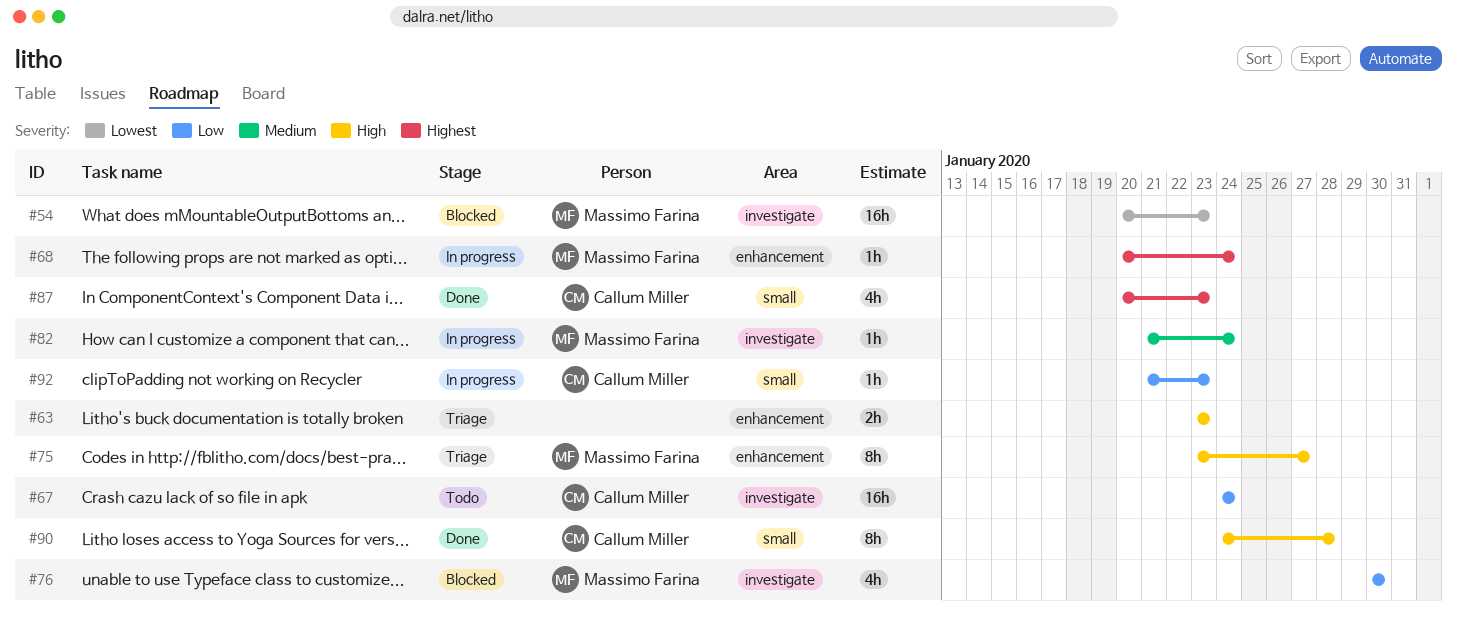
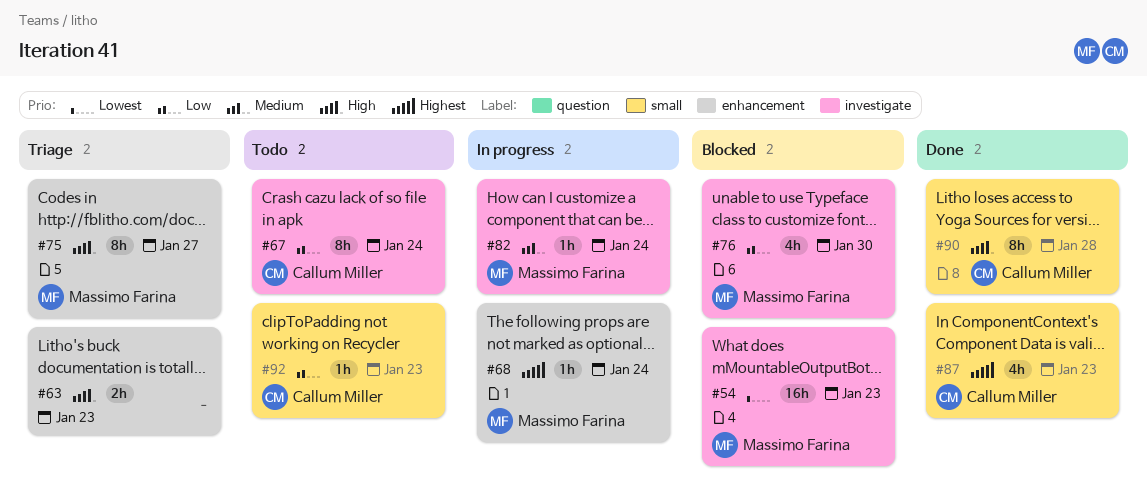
#67, estimate: 16h -> 8h
#92, status: In progress -> Todo

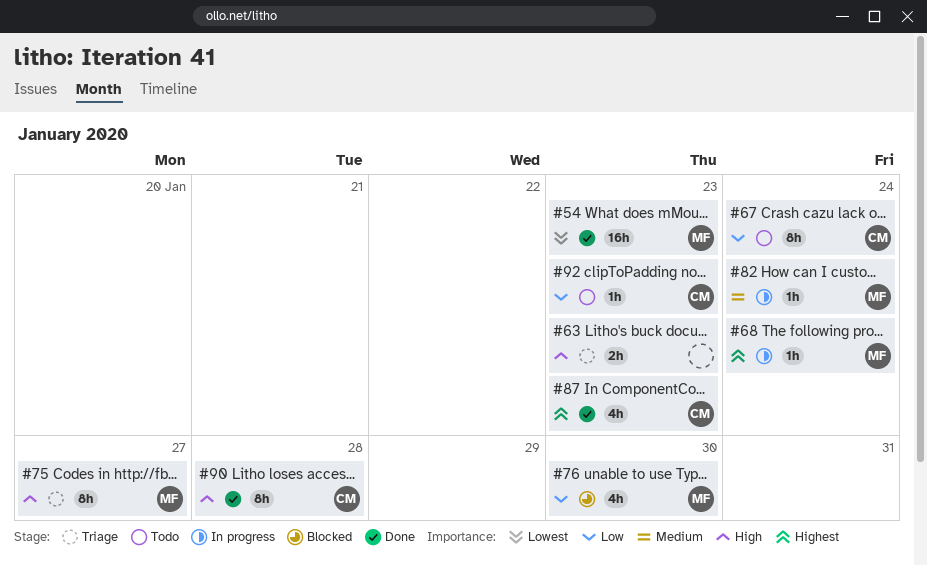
#54, status: Blocked -> Done

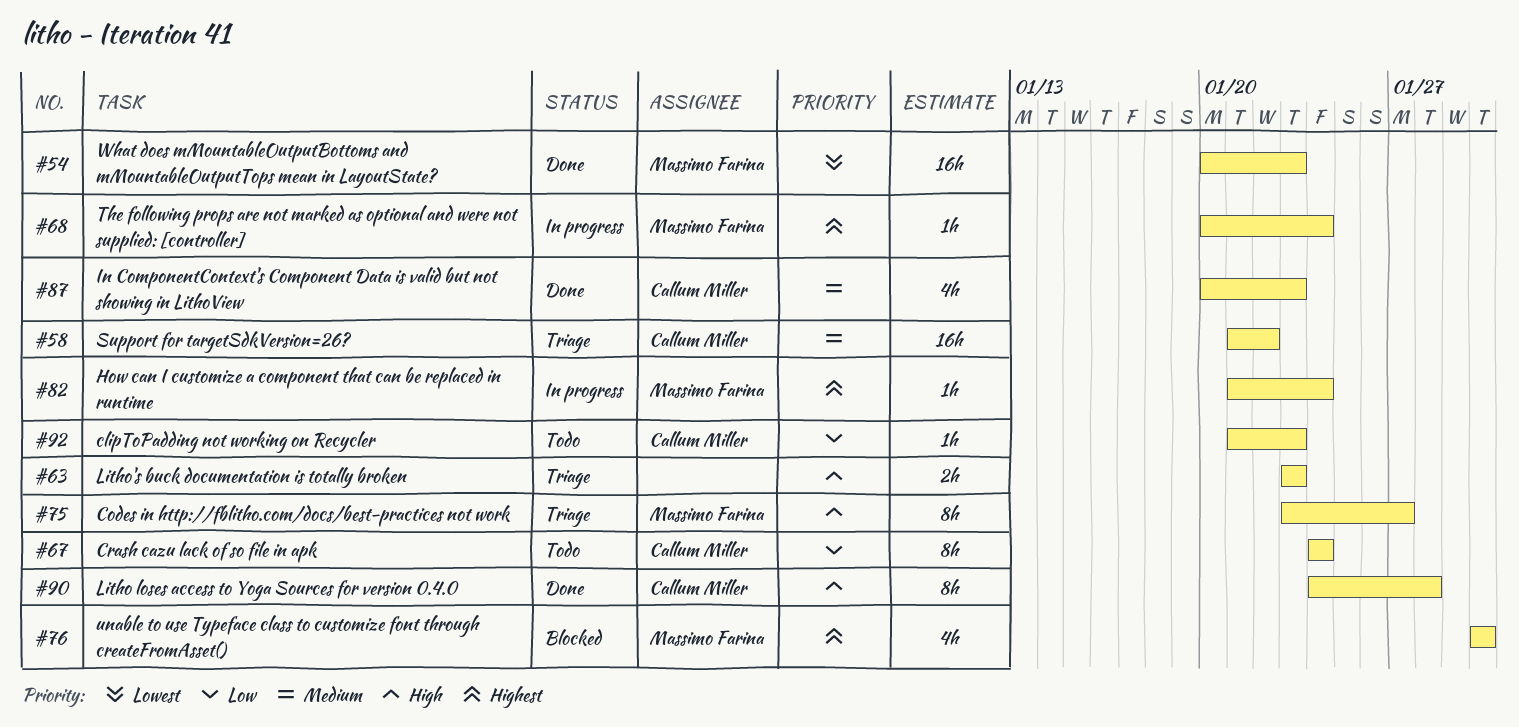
#58: none -> present
#76, priority: Low -> Highest
#82, priority: Medium -> Highest
#87, priority: Highest -> Medium

